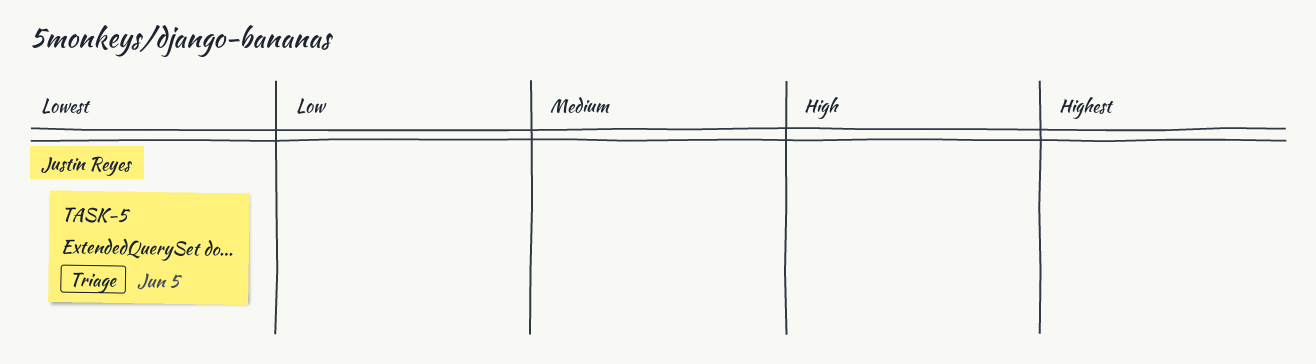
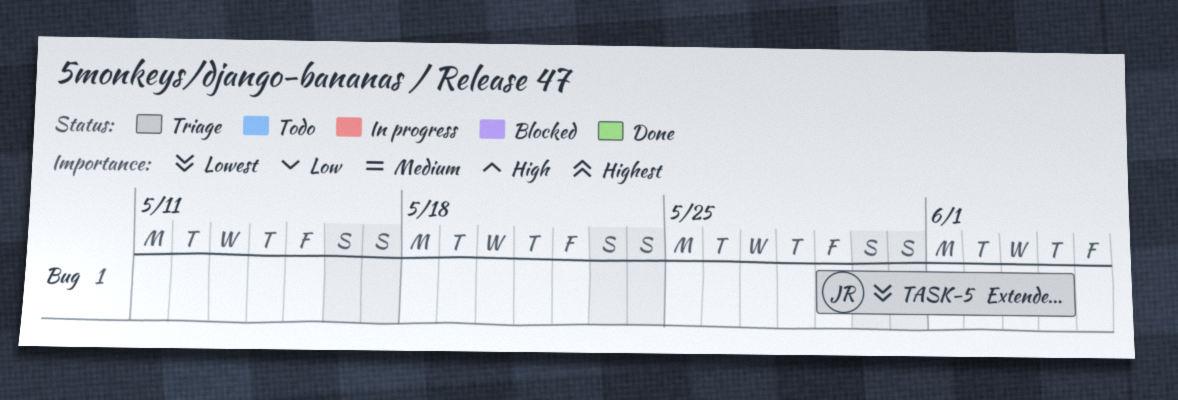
TASK-5, due: Jun 5 -> Jun 4

